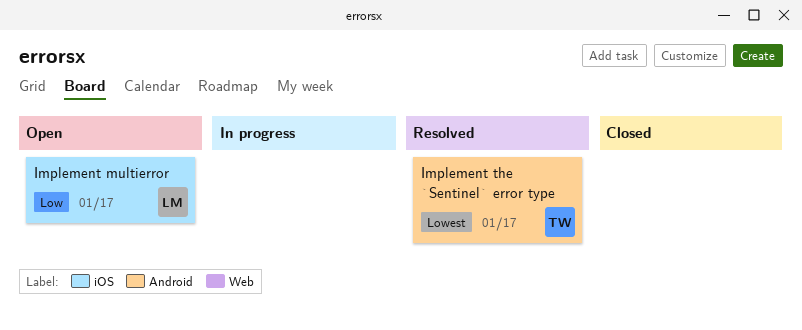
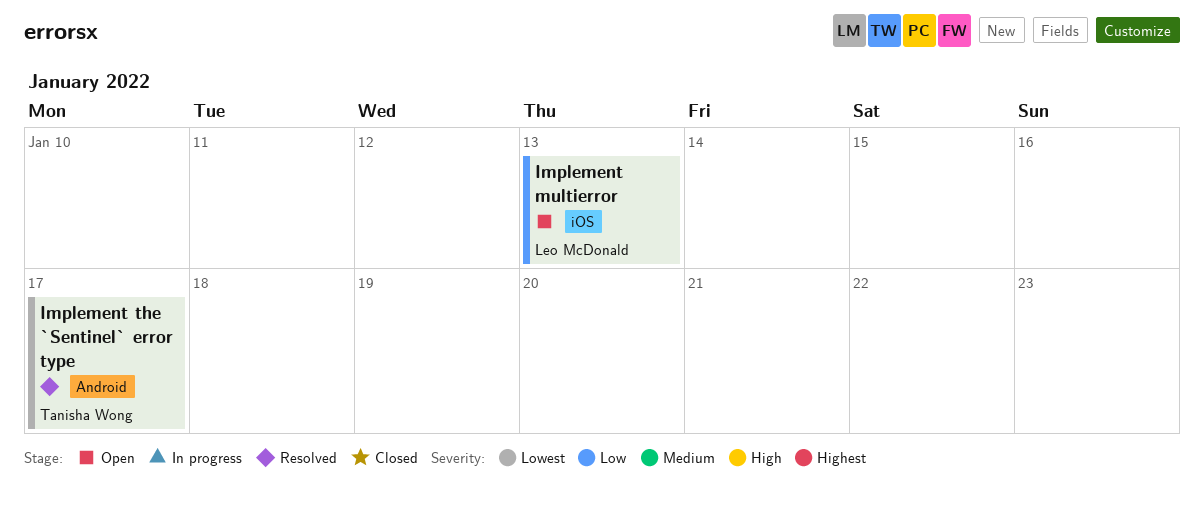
Implement multierror, due: Jan 17 -> Jan 13

